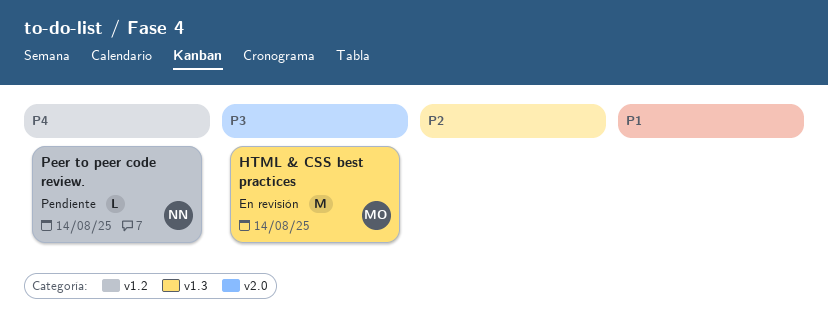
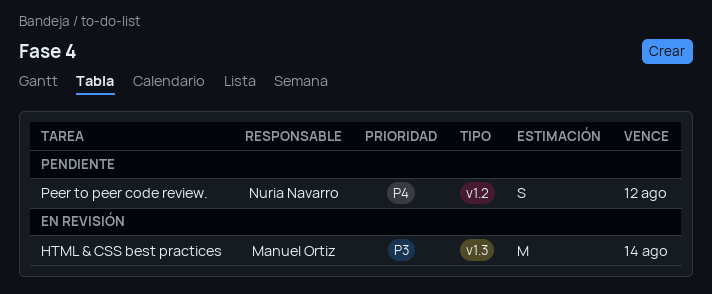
Peer to peer code review., estimate: L -> S
Peer to peer code review., due: Aug 14 -> Aug 12

